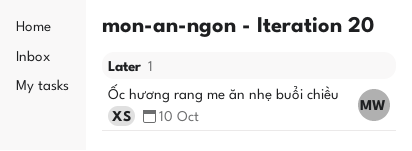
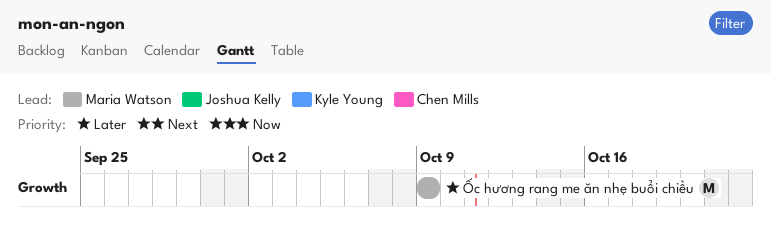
Ốc hương rang me ăn nhẹ buổi chiều, estimate: XS -> M
Ốc hương rang me ăn nhẹ buổi chiều, due: Oct 10 -> Oct 9

